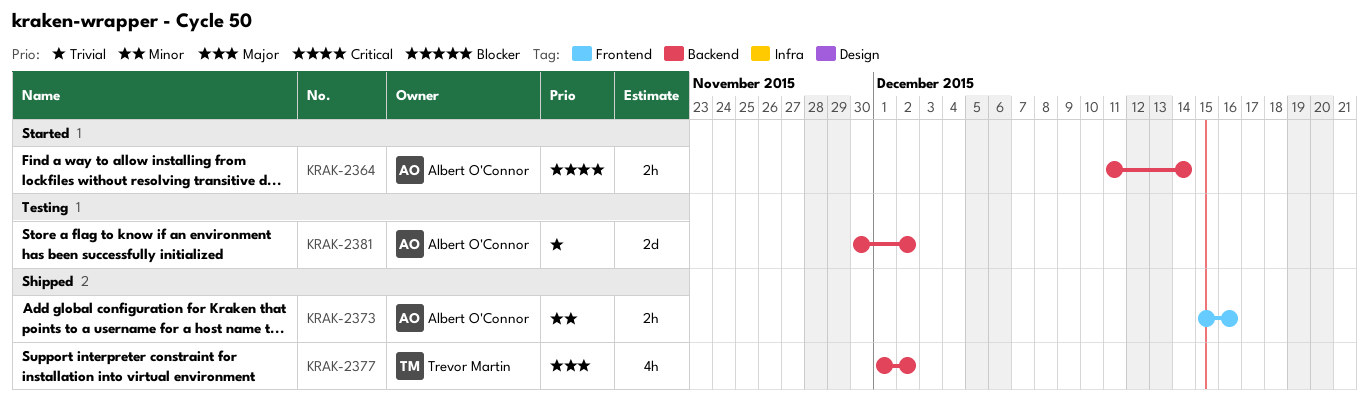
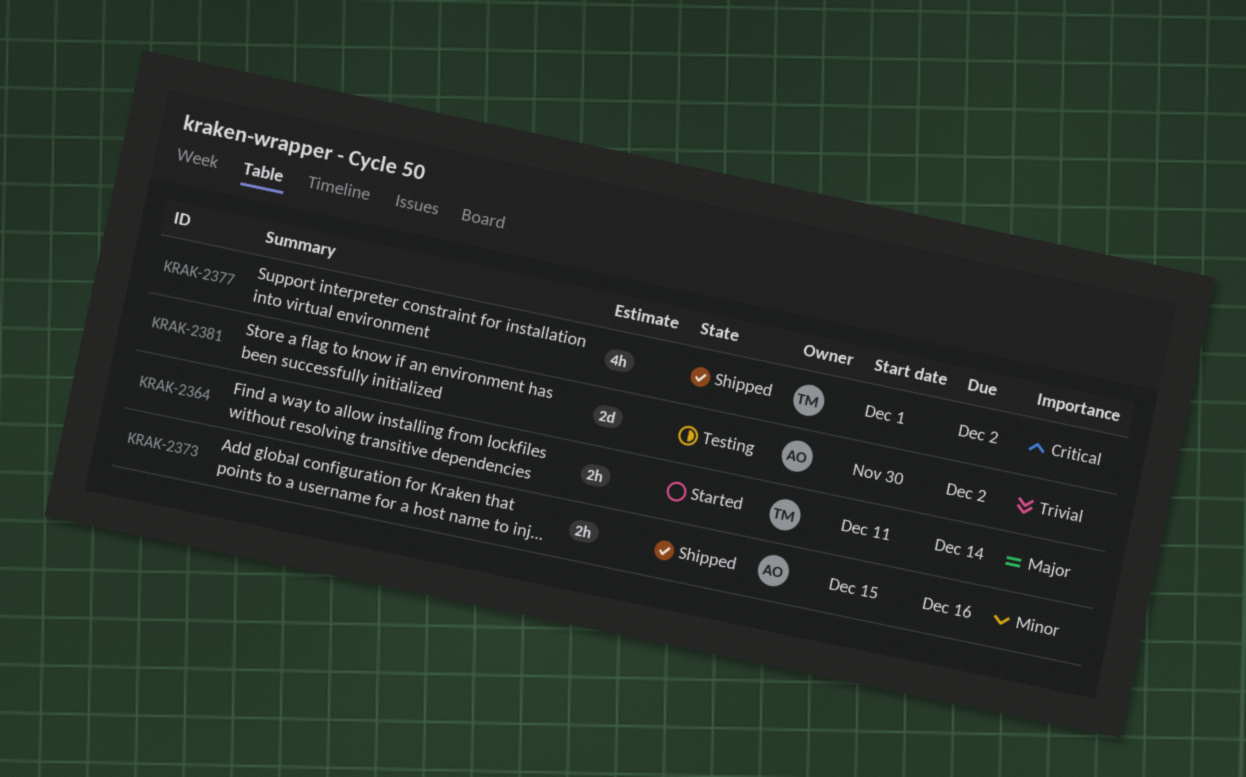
KRAK-2364, owner: Albert O'Connor -> Trevor Martin
KRAK-2364, priority: Critical -> Major
KRAK-2377, priority: Major -> Critical

